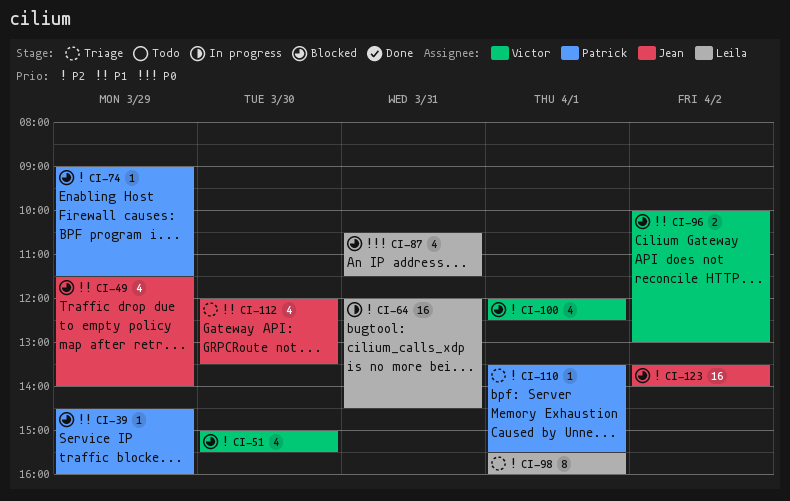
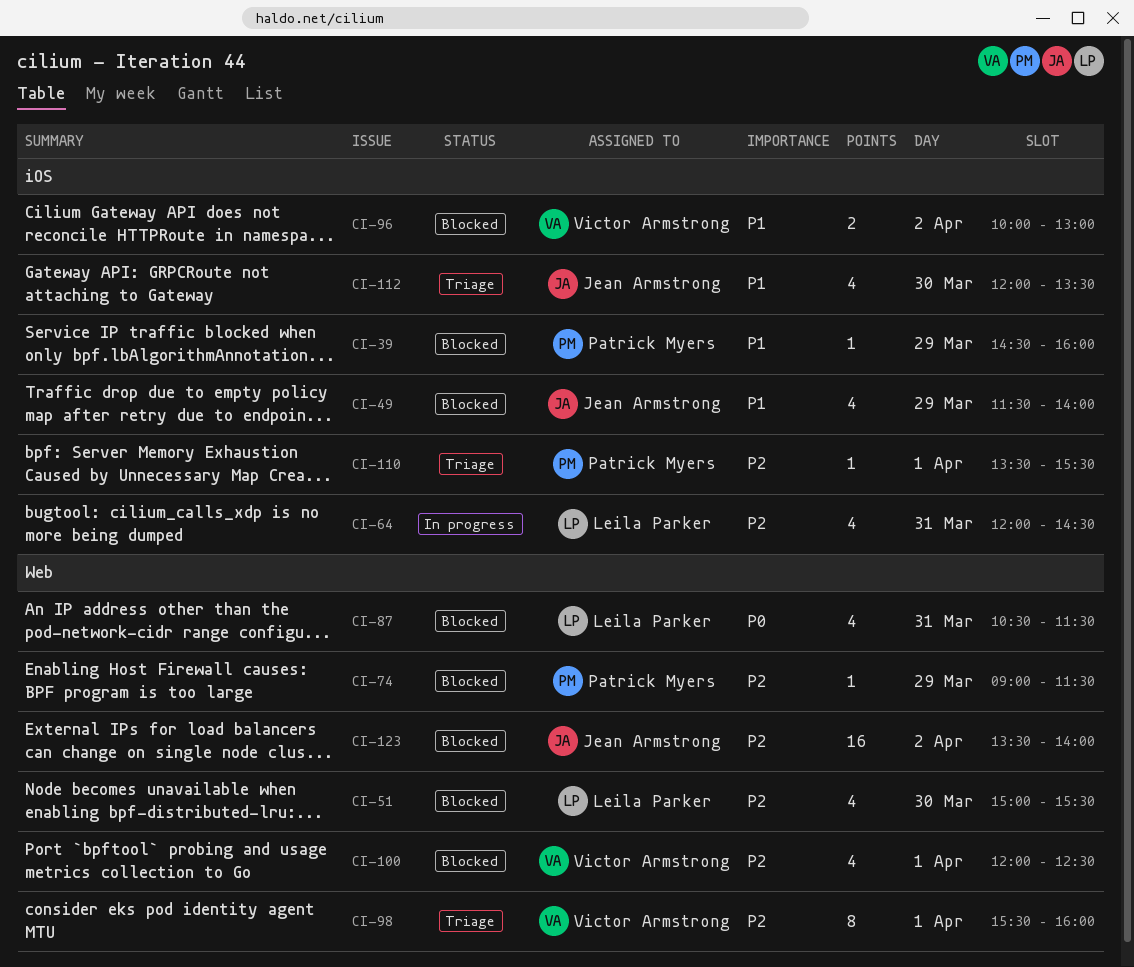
CI-51, owner: Victor Armstrong -> Leila Parker
CI-64, estimate: 16 -> 4
CI-98, owner: Leila Parker -> Victor Armstrong

